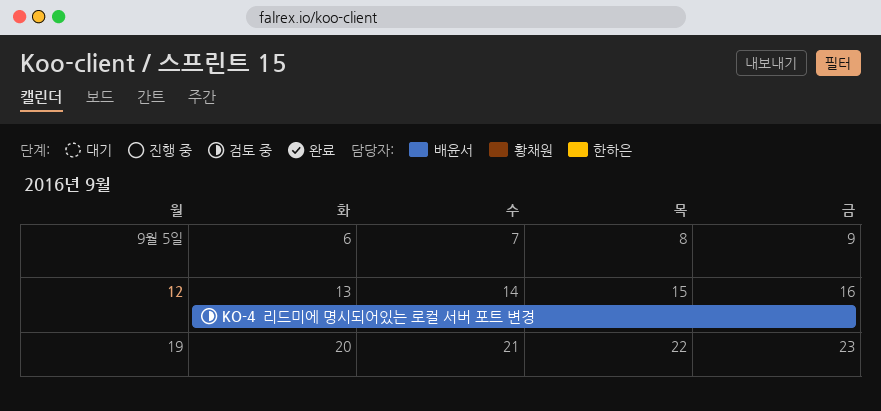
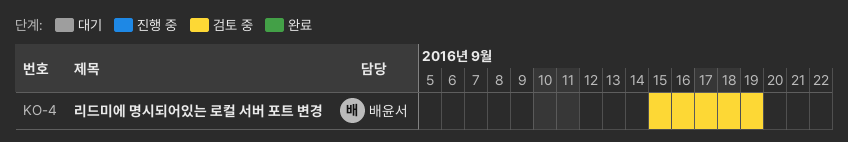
KO-4, start: Sep 13 -> Sep 15
KO-4, due: Sep 16 -> Sep 19

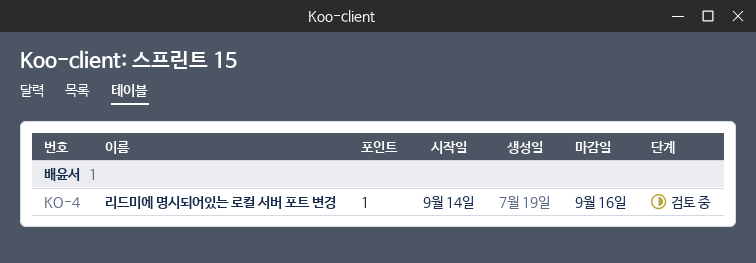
KO-4, start: Sep 15 -> Sep 14
KO-4, due: Sep 19 -> Sep 16

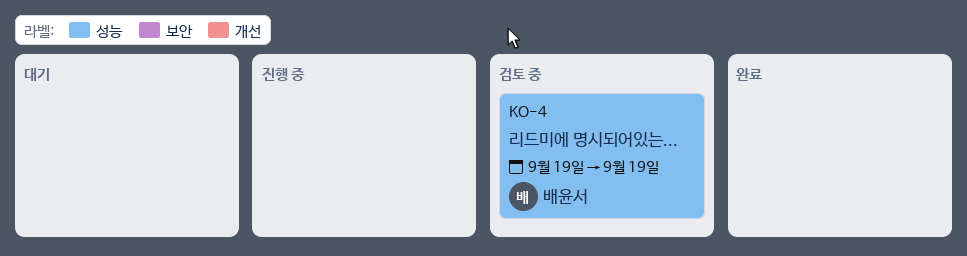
KO-4, start: Sep 14 -> Sep 19
KO-4, due: Sep 16 -> Sep 19

